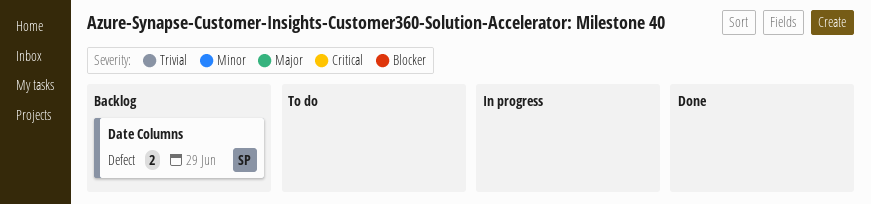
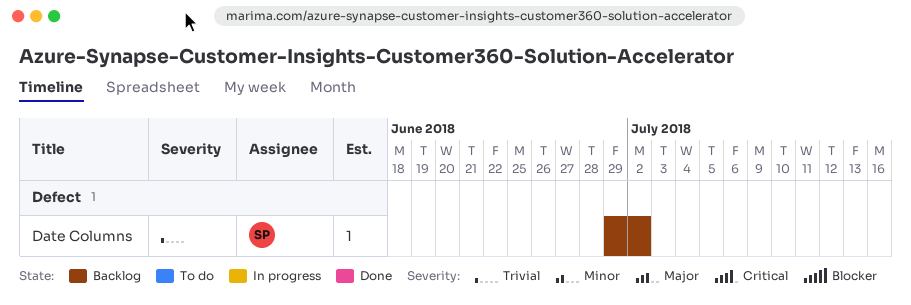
Date Columns, estimate: 2 -> 1
Date Columns, due: Jun 29 -> Jul 2

